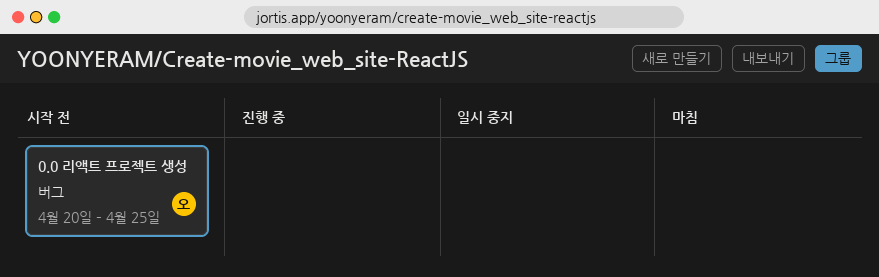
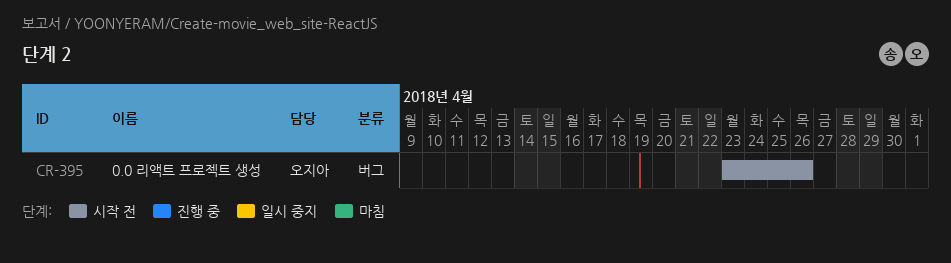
0.0 리액트 프로젝트 생성, start: Apr 20 -> Apr 23
0.0 리액트 프로젝트 생성, due: Apr 25 -> Apr 26

